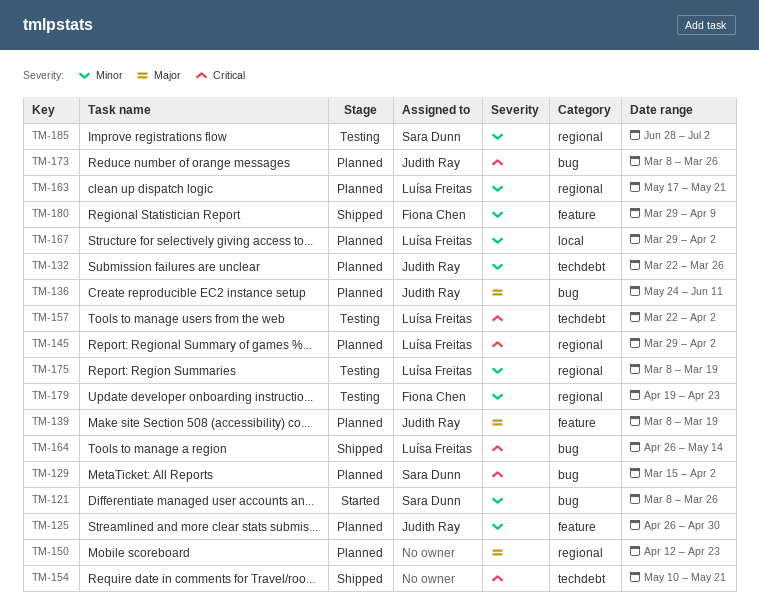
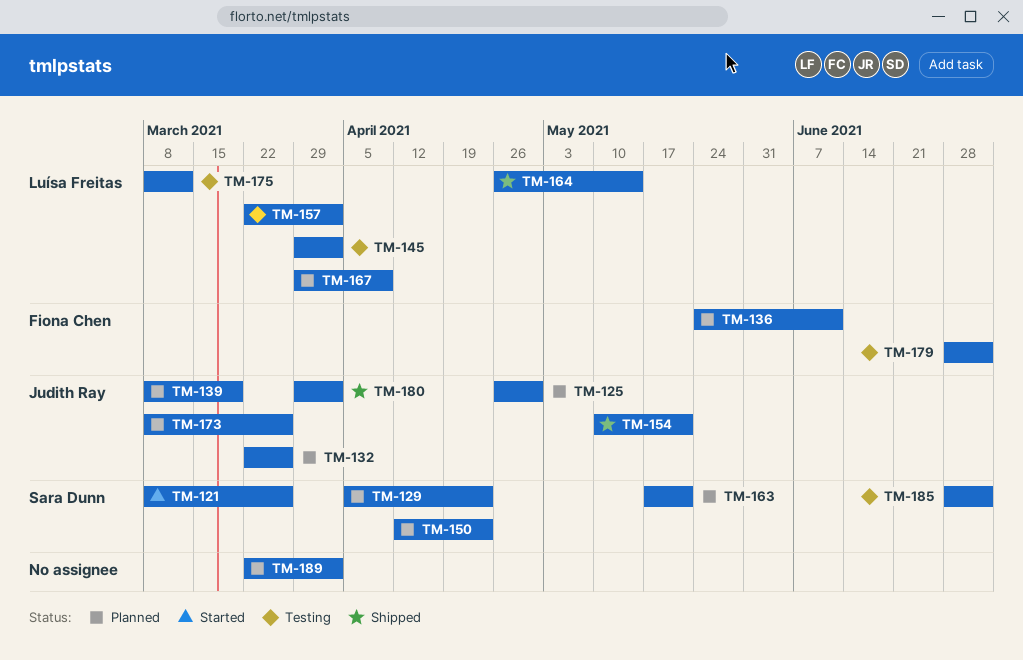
TM-129, start: Mar 15 -> Apr 5
TM-129, due: Apr 2 -> Apr 23
TM-136, owner: Judith Ray -> Fiona Chen
TM-145, status: Planned -> Testing
TM-150, owner: none -> Sara Dunn
TM-154, owner: none -> Judith Ray
TM-163, owner: Luísa Freitas -> Sara Dunn
TM-167, due: Apr 2 -> Apr 9
TM-175, due: Mar 19 -> Mar 12
TM-179, start: Apr 19 -> Jun 28
TM-179, due: Apr 23 -> Jul 2
TM-180, owner: Fiona Chen -> Judith Ray
TM-180, due: Apr 9 -> Apr 2
TM-189: none -> present

